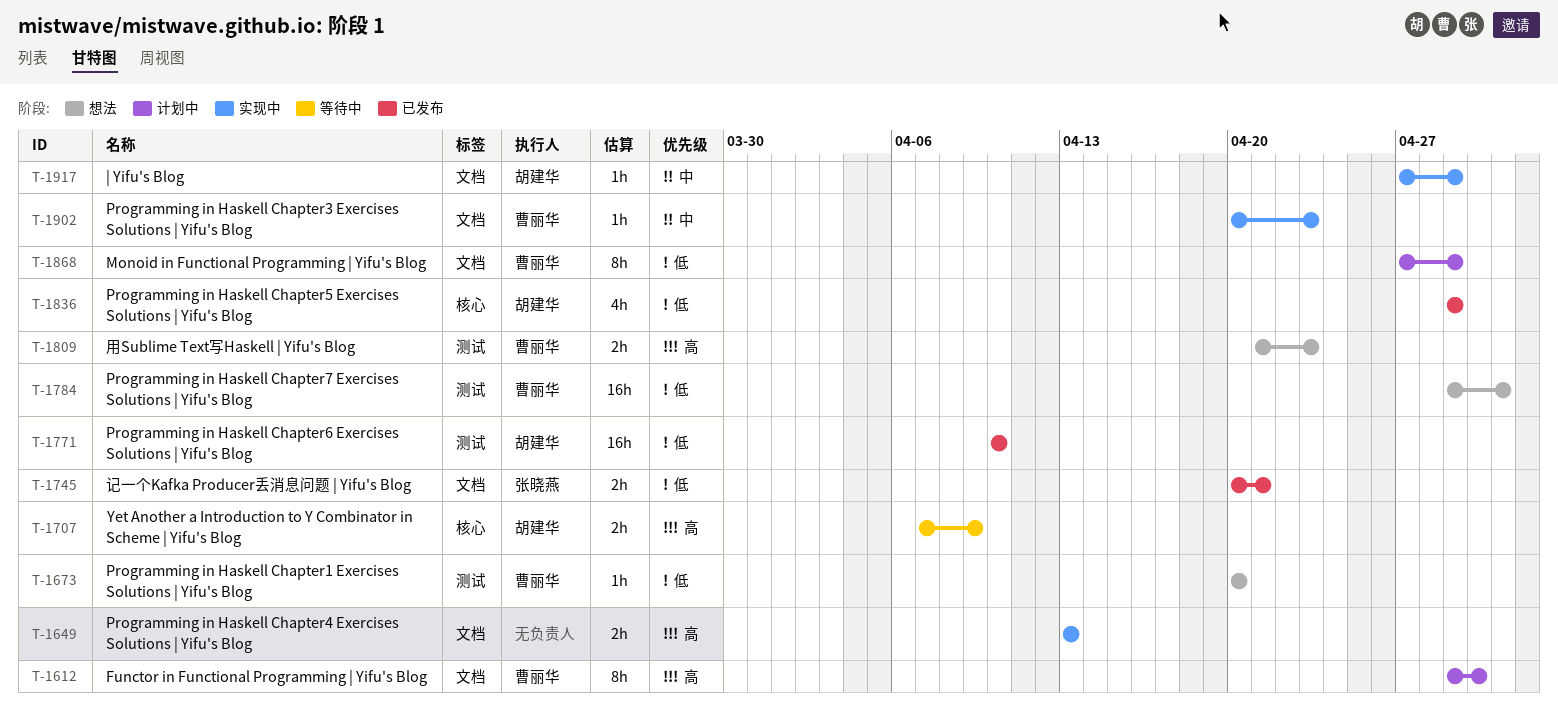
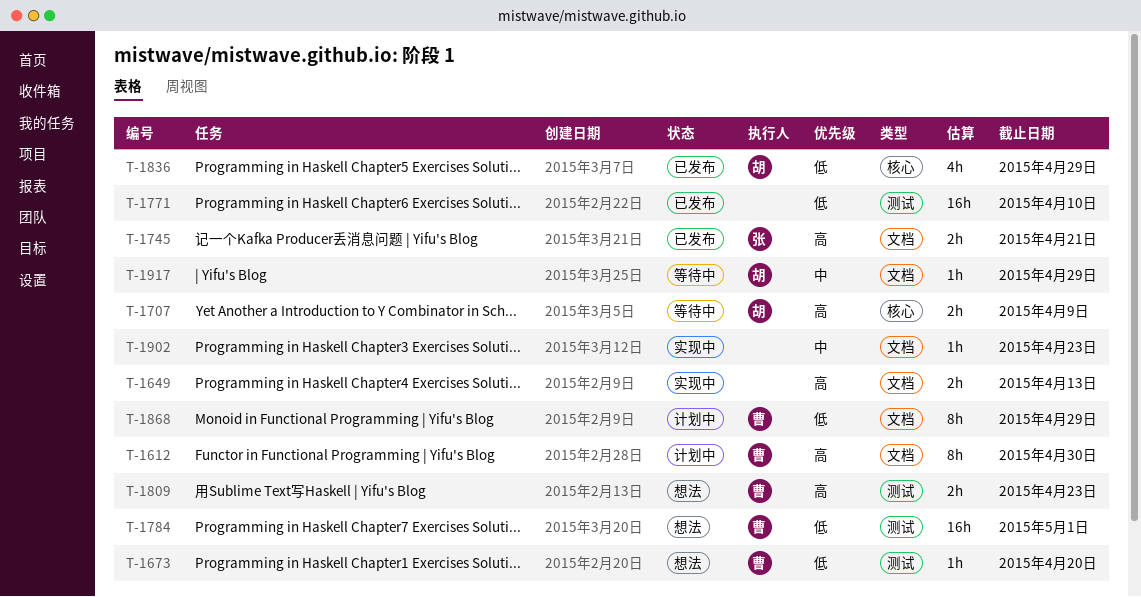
T-1745, priority: 低 -> 高
T-1771, owner: 胡建华 -> none
T-1902, owner: 曹丽华 -> none
T-1917, status: 实现中 -> 等待中

